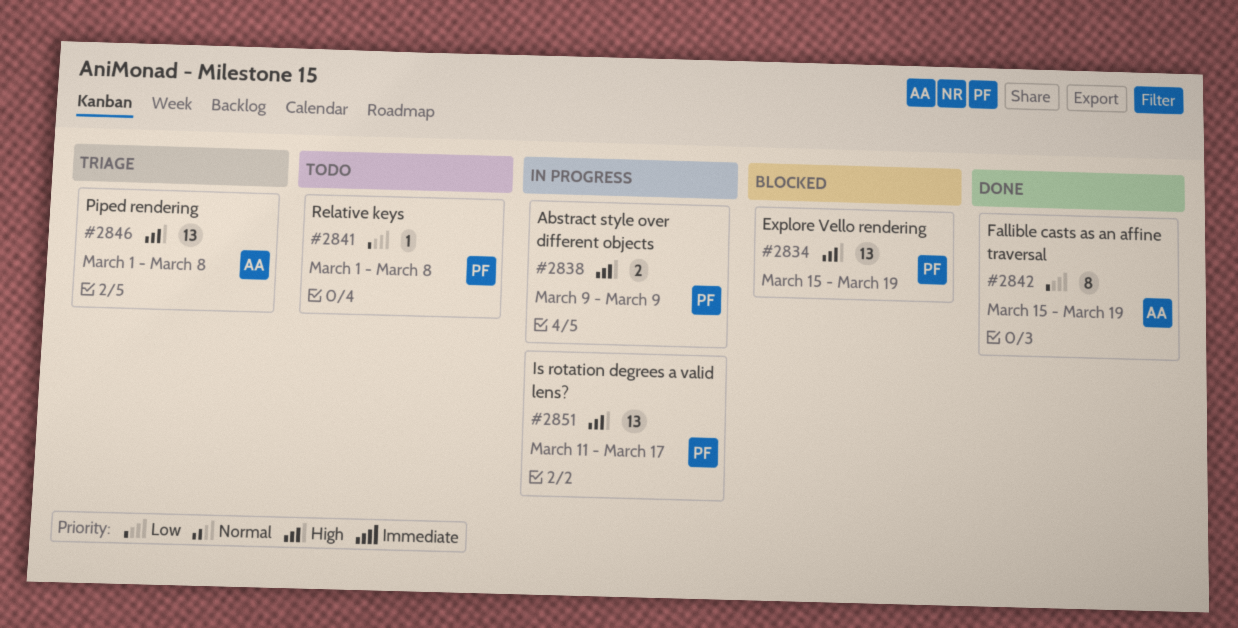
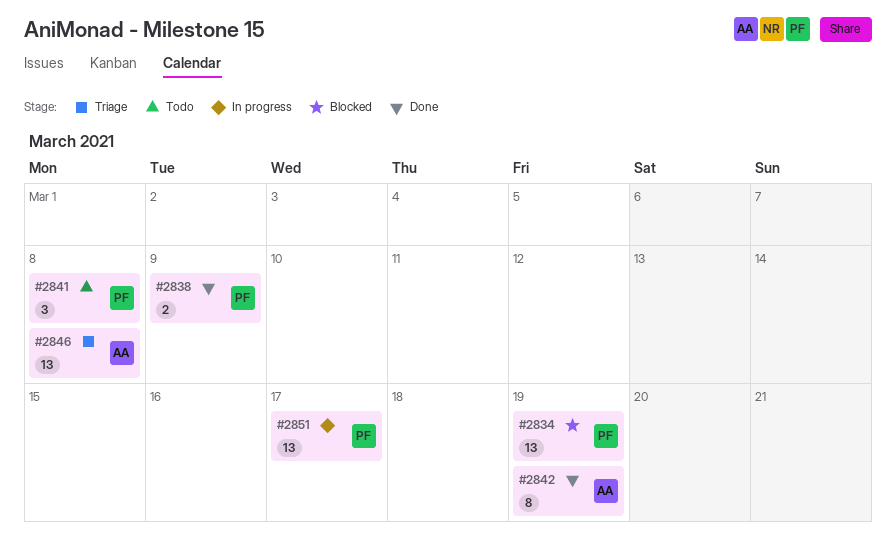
#2838, status: In progress -> Done
#2841, estimate: 1 -> 3

